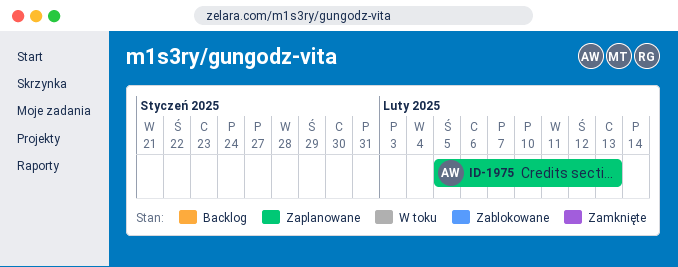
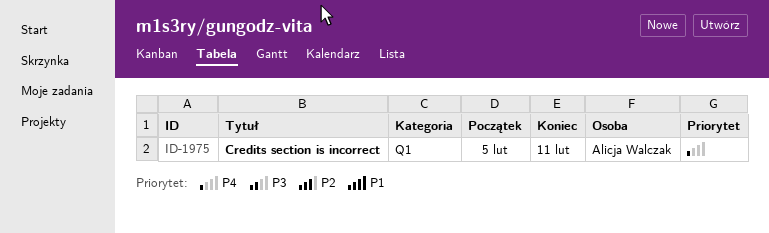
ID-1975, due: Feb 13 -> Feb 11

